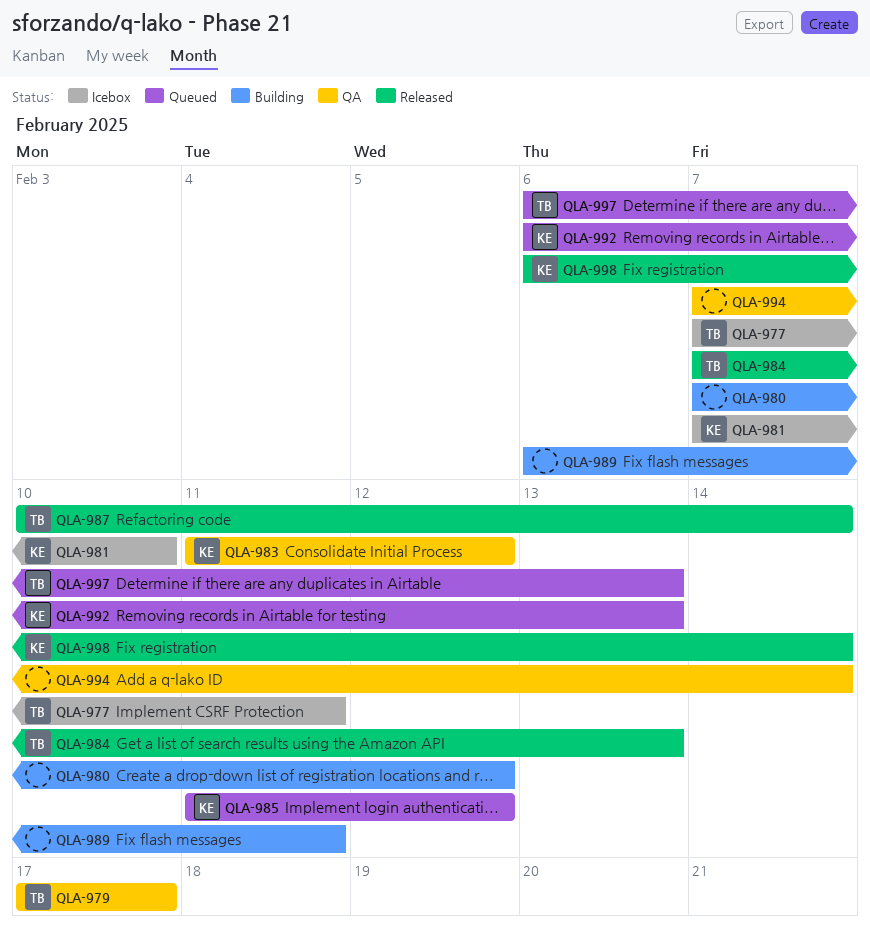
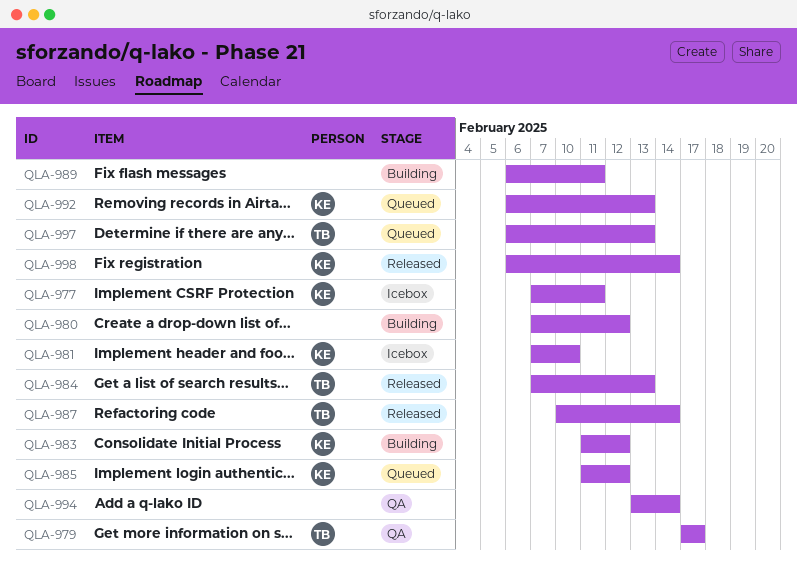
QLA-977, owner: TB -> KE
QLA-983, status: QA -> Building
QLA-994, start: Feb 7 -> Feb 13

